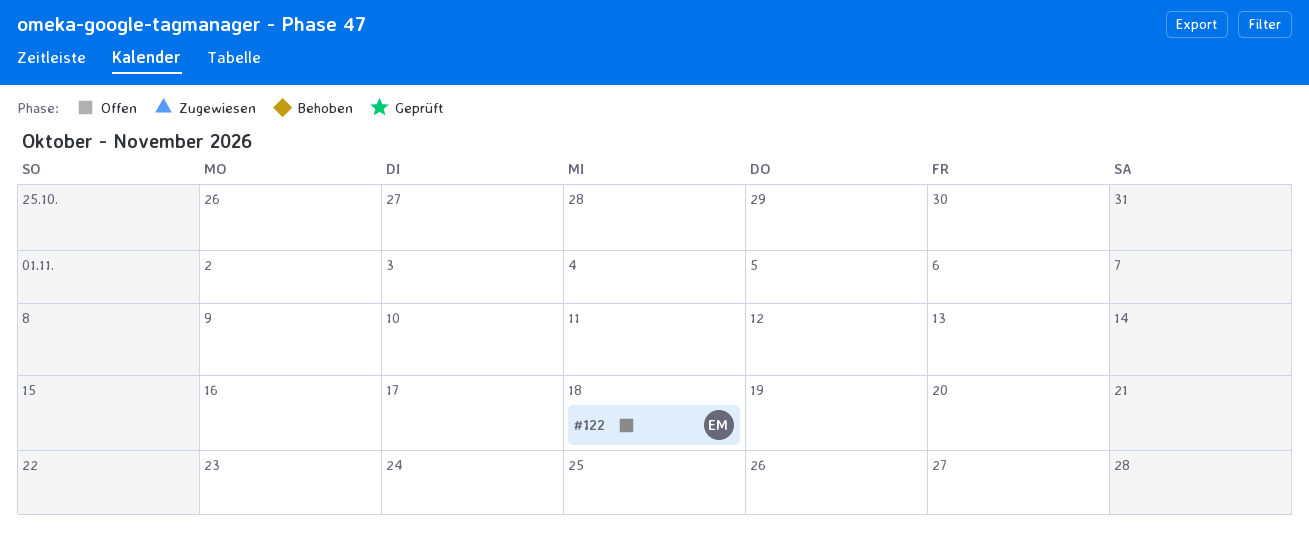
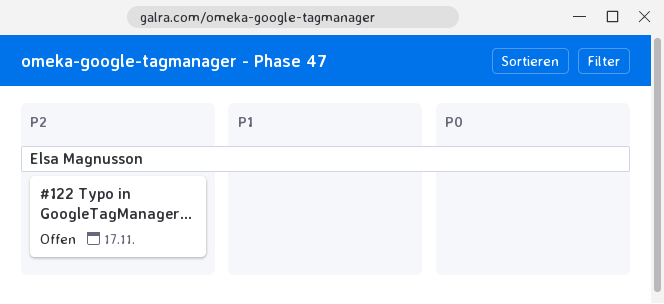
#122, due: Nov 18 -> Nov 17

